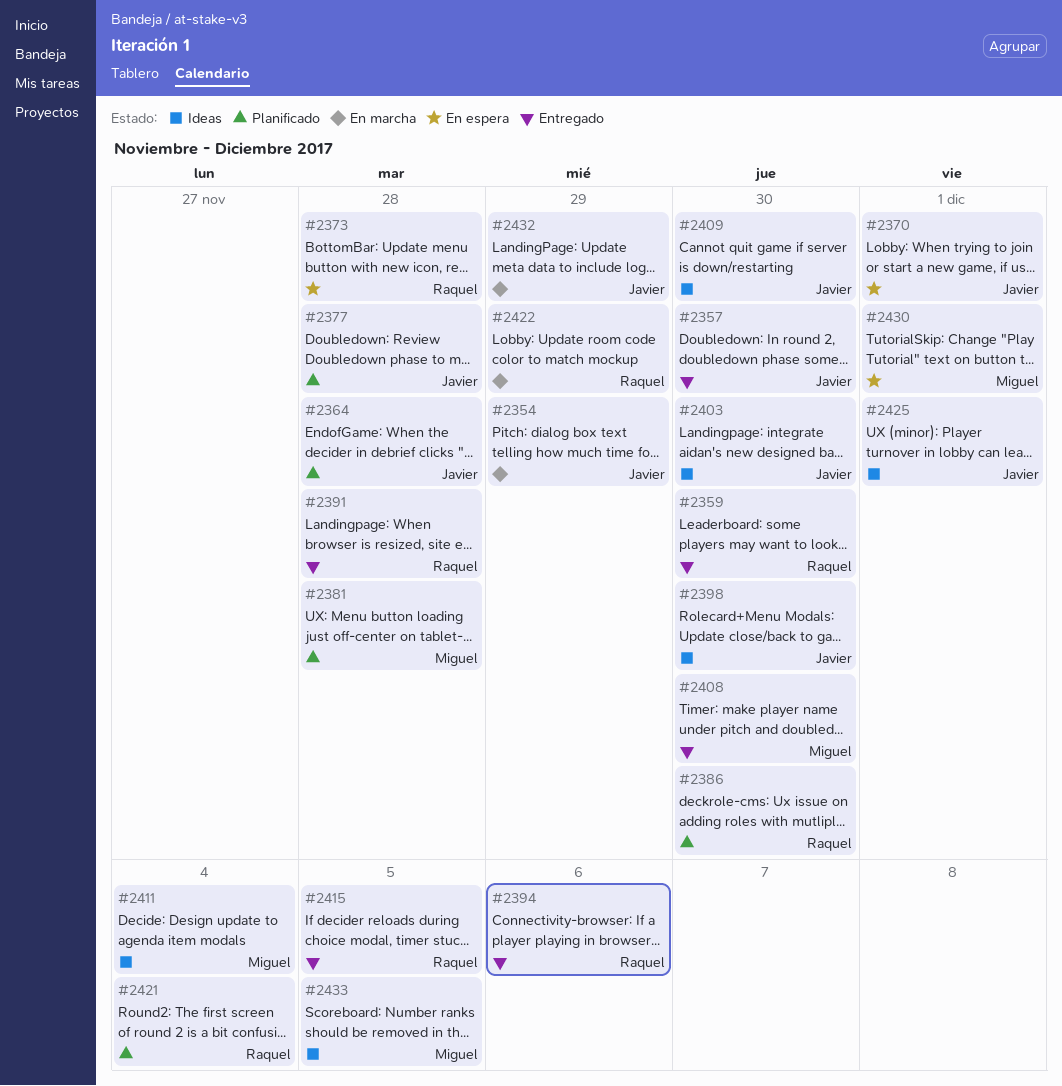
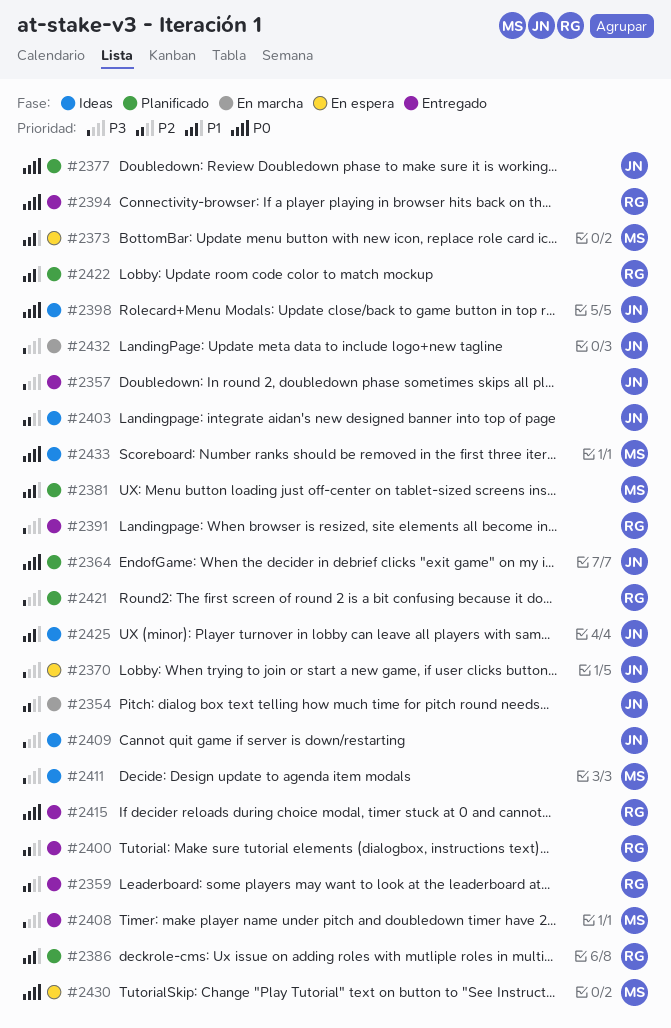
#2373, owner: Raquel -> Miguel
#2400: none -> present
#2422, status: En marcha -> Planificado

